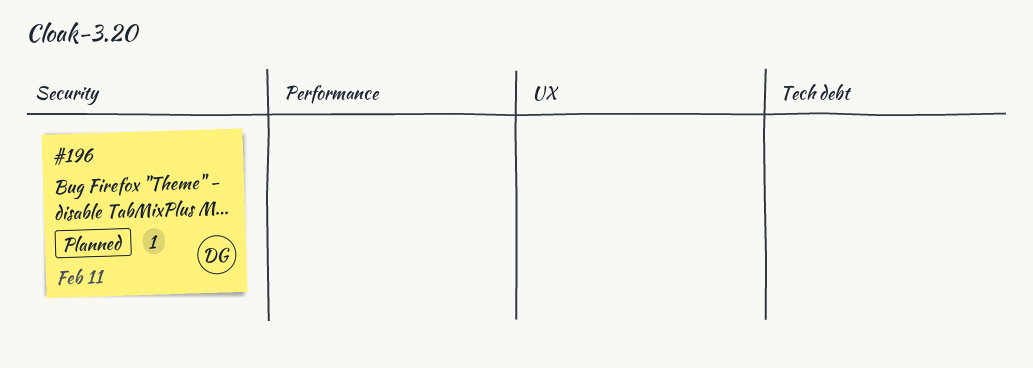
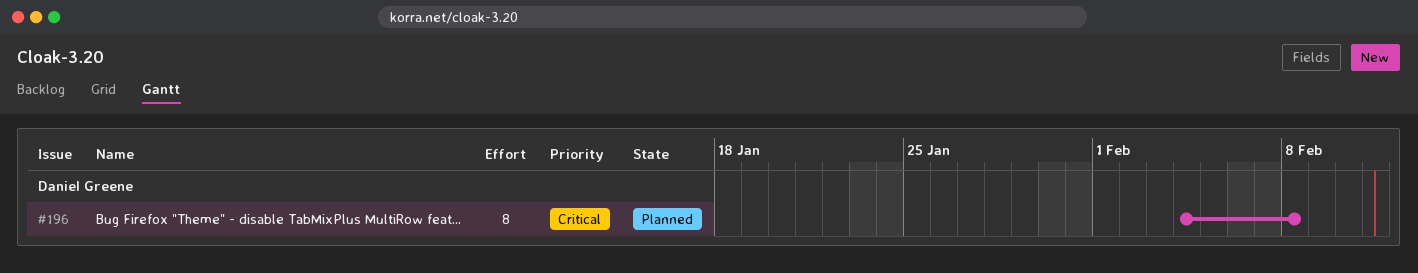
#196, estimate: 1 -> 8
#196, due: Feb 11 -> Feb 8

